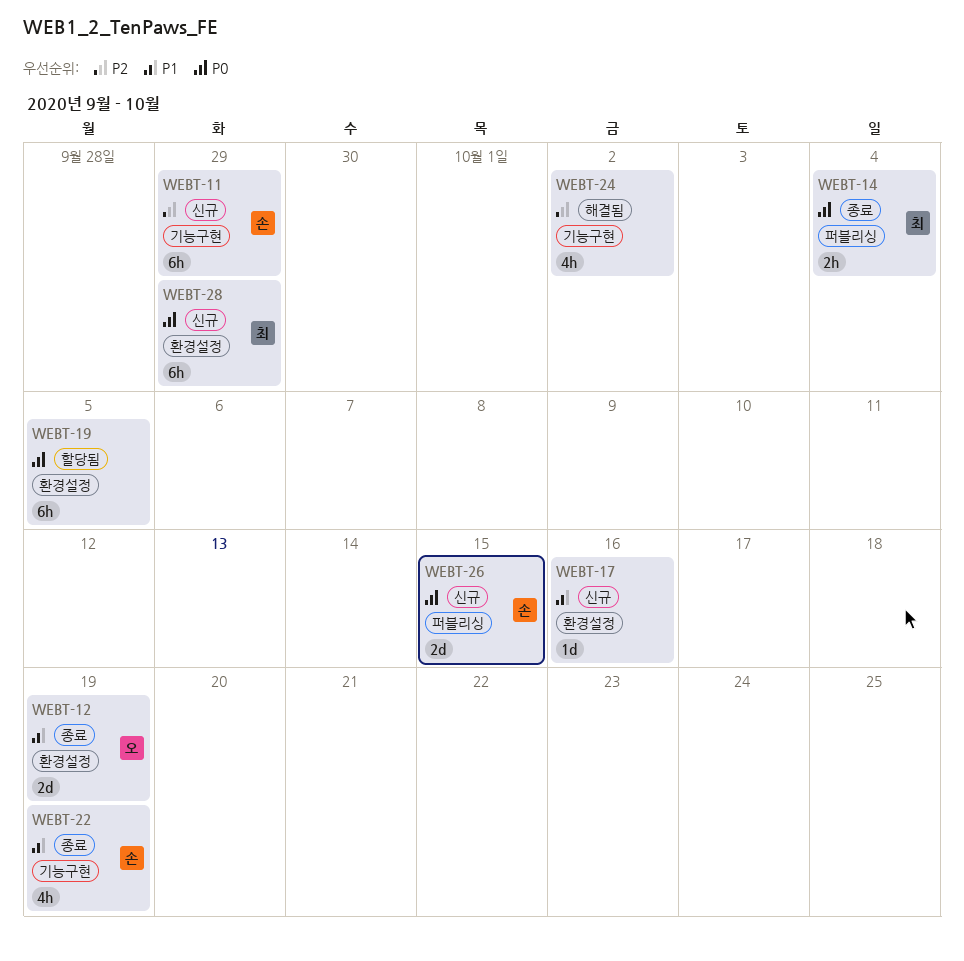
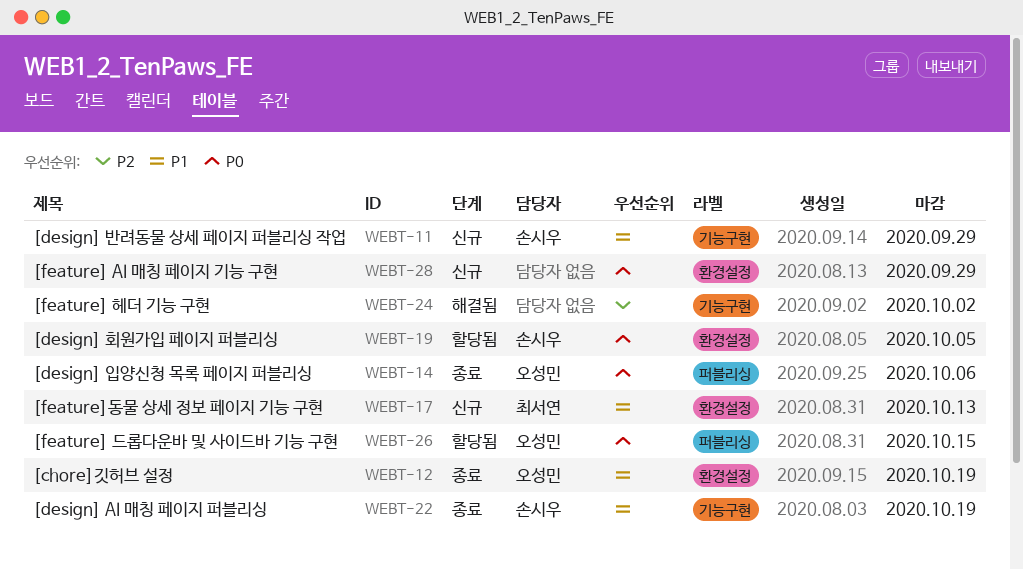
WEBT-11, priority: P2 -> P1
WEBT-14, owner: 최서연 -> 오성민
WEBT-14, due: Oct 4 -> Oct 6
WEBT-17, owner: none -> 최서연
WEBT-17, due: Oct 16 -> Oct 13
WEBT-19, owner: none -> 손시우
WEBT-26, status: 신규 -> 할당됨
WEBT-26, owner: 손시우 -> 오성민
WEBT-28, owner: 최서연 -> none

